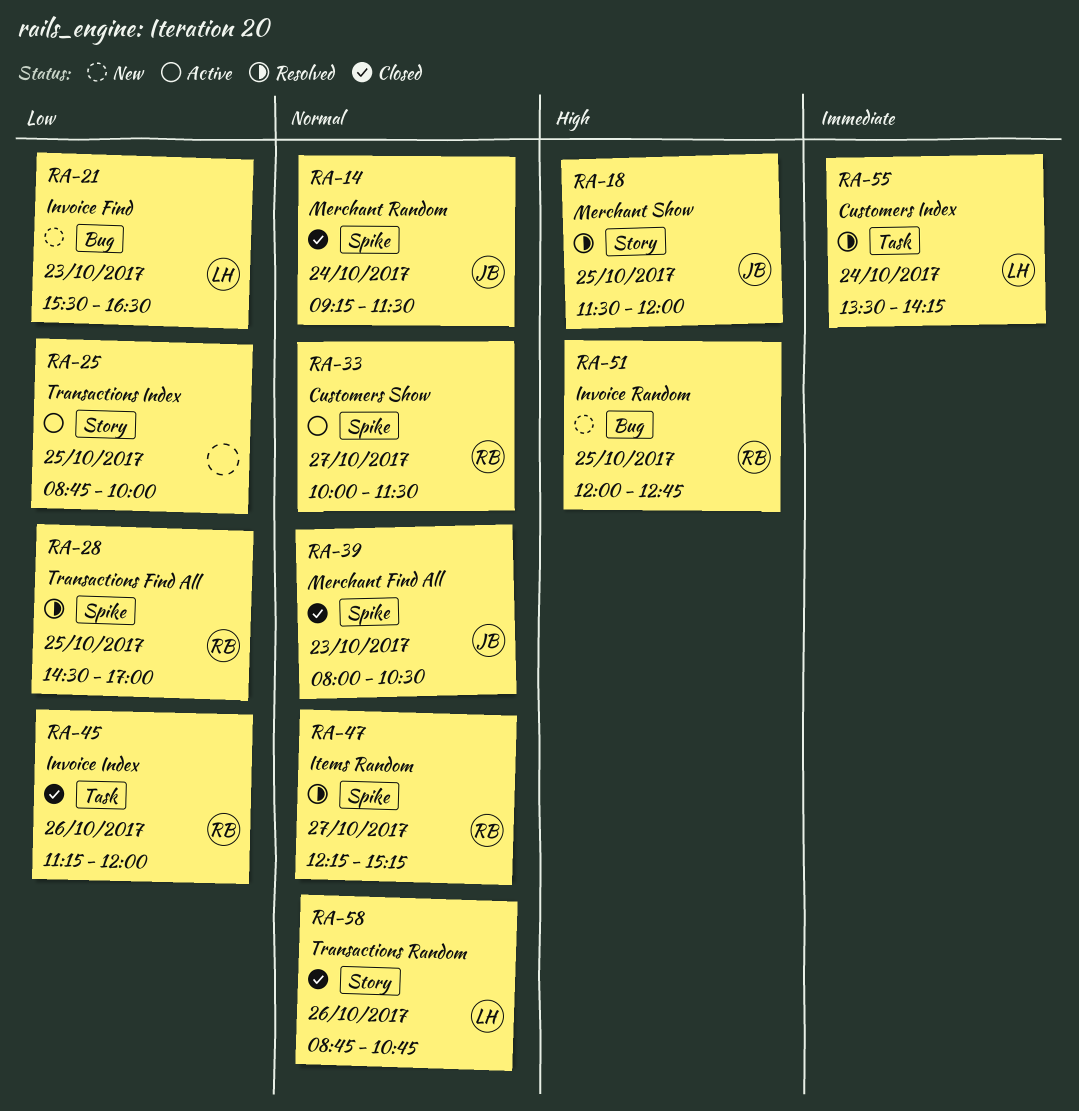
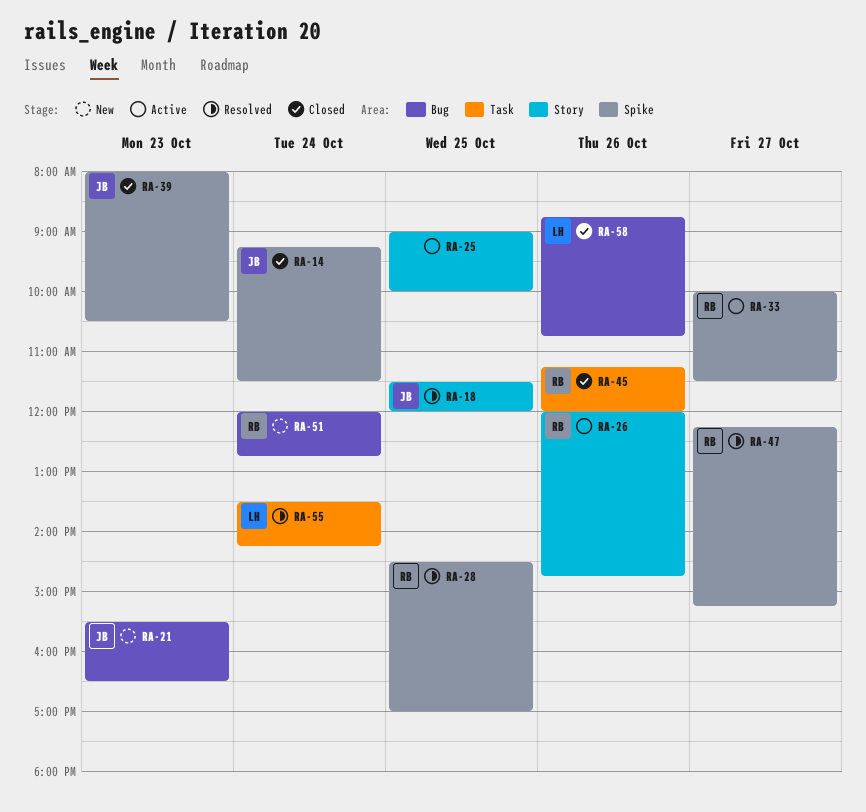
RA-21, owner: LH -> JB
RA-25, begins: 08:45 -> 09:00
RA-26: none -> present
RA-51, day: Oct 25 -> Oct 24
RA-58, label: Story -> Bug

